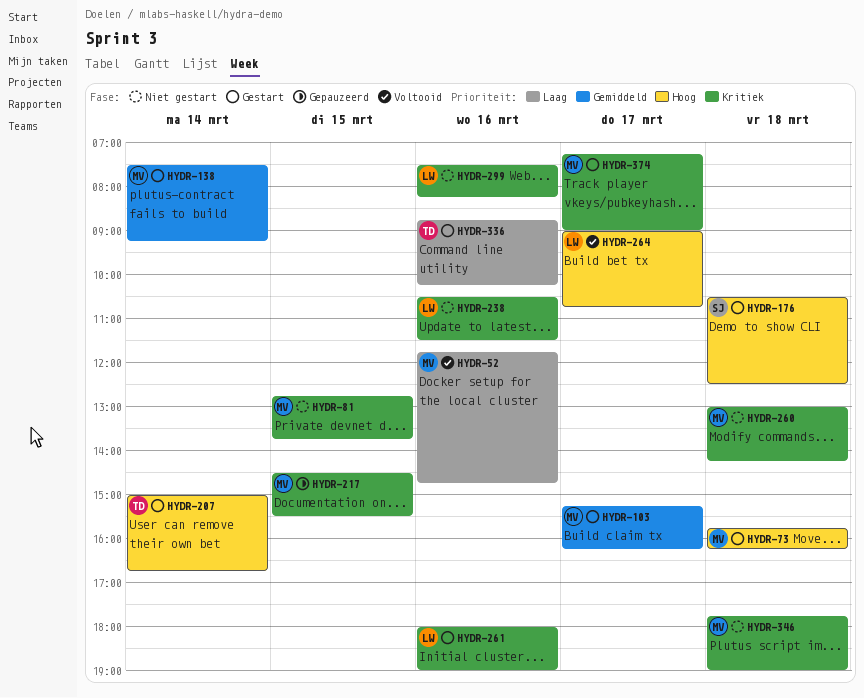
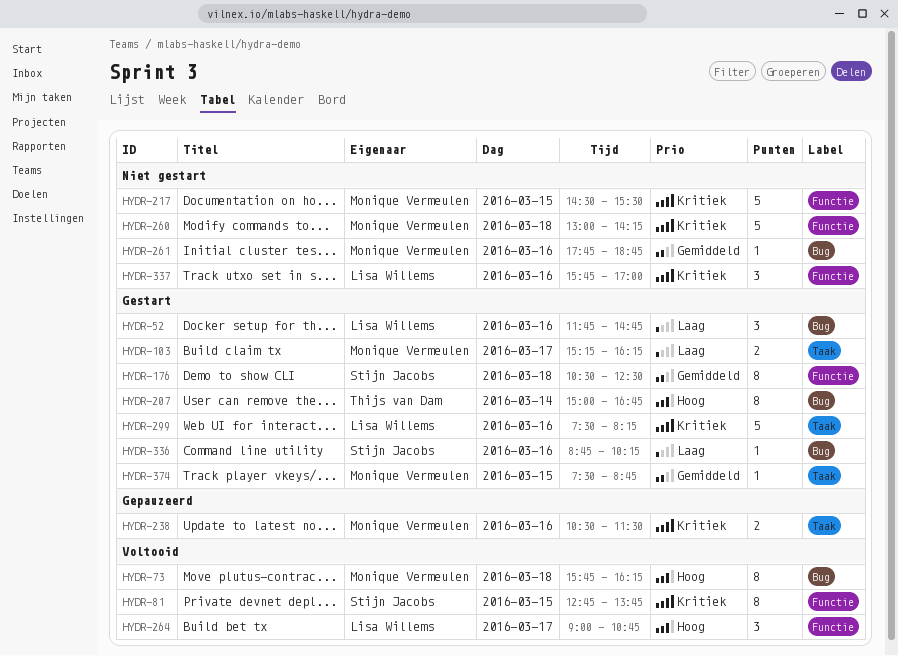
HYDR-52, status: Voltooid -> Gestart
HYDR-52, owner: Monique Vermeulen -> Lisa Willems
HYDR-73, status: Gestart -> Voltooid
HYDR-81, status: Niet gestart -> Voltooid
HYDR-81, owner: Monique Vermeulen -> Stijn Jacobs
HYDR-103, priority: Gemiddeld -> Laag
HYDR-138: present -> none
HYDR-176, priority: Hoog -> Gemiddeld
HYDR-217, status: Gepauzeerd -> Niet gestart
HYDR-238, status: Niet gestart -> Gepauzeerd
HYDR-238, owner: Lisa Willems -> Monique Vermeulen
HYDR-261, status: Gestart -> Niet gestart
HYDR-261, owner: Lisa Willems -> Monique Vermeulen
HYDR-261, priority: Kritiek -> Gemiddeld
HYDR-261, begins: 18:00 -> 17:45
HYDR-261, ends: 19:00 -> 18:45
HYDR-299, status: Niet gestart -> Gestart
HYDR-336, owner: Thijs van Dam -> Stijn Jacobs
HYDR-337: none -> present
HYDR-346: present -> none
HYDR-374, priority: Kritiek -> Gemiddeld
HYDR-374, day: Mar 17 -> Mar 15
HYDR-374, begins: 07:15 -> 07:30
HYDR-374, ends: 09:00 -> 08:45

